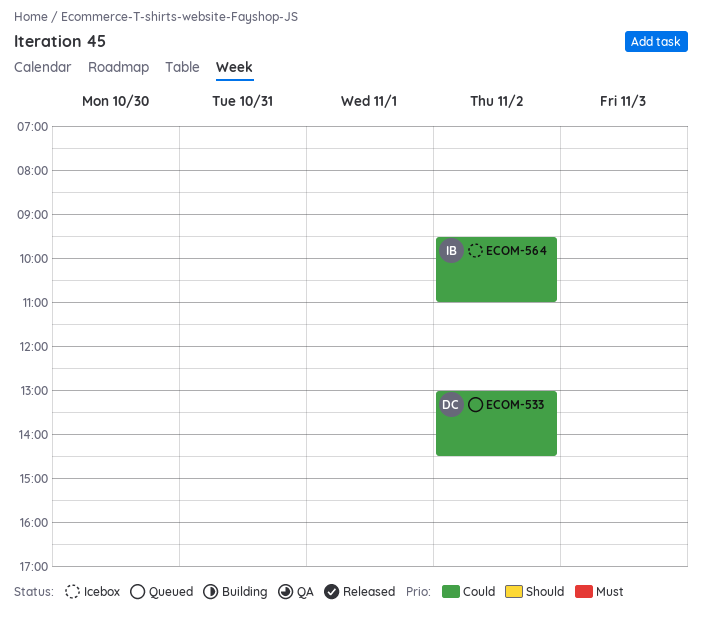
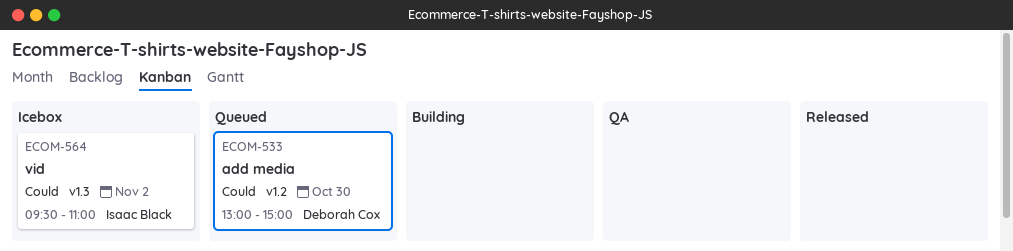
ECOM-533, day: Nov 2 -> Oct 30
ECOM-533, ends: 14:30 -> 15:00

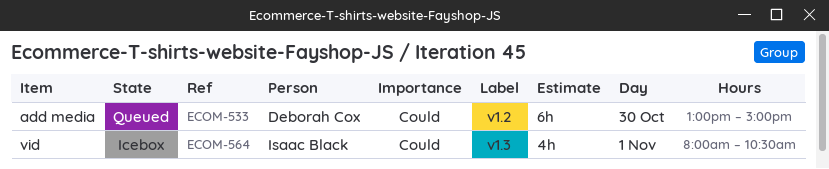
ECOM-564, day: Nov 2 -> Nov 1
ECOM-564, begins: 09:30 -> 08:00
ECOM-564, ends: 11:00 -> 10:30

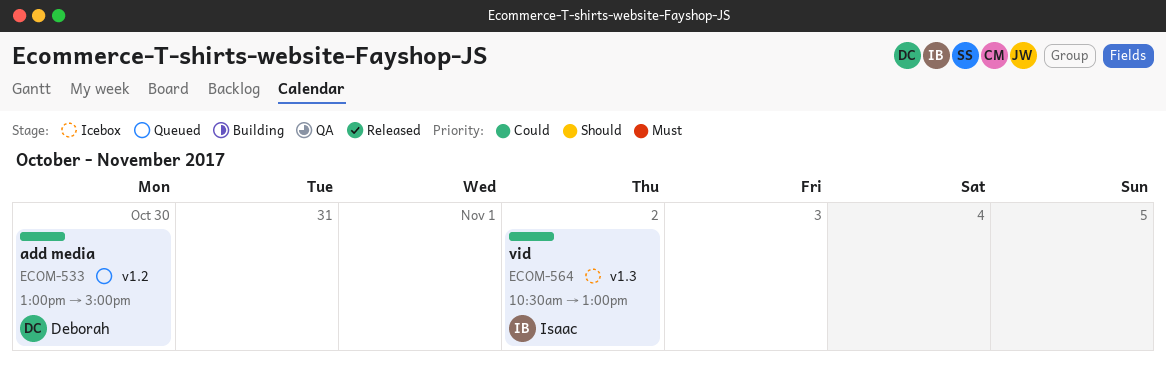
ECOM-564, day: Nov 1 -> Nov 2
ECOM-564, begins: 08:00 -> 10:30
ECOM-564, ends: 10:30 -> 13:00

